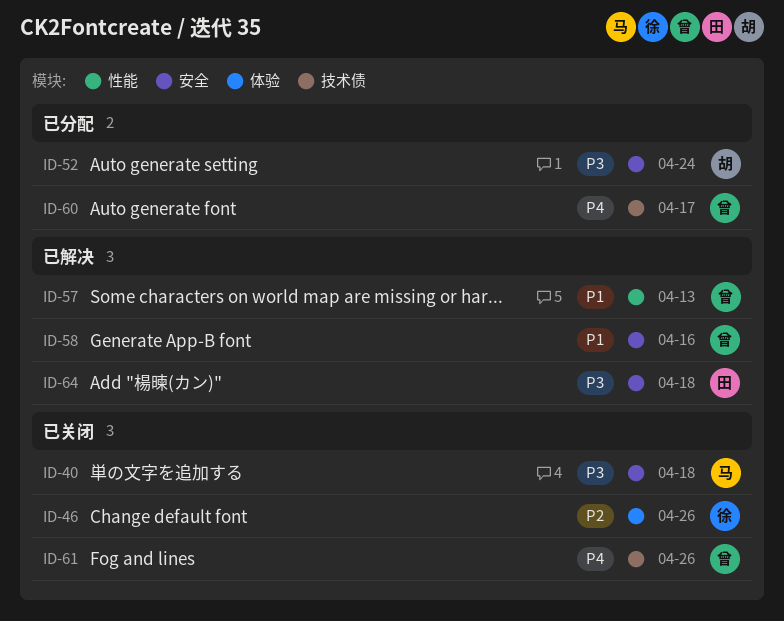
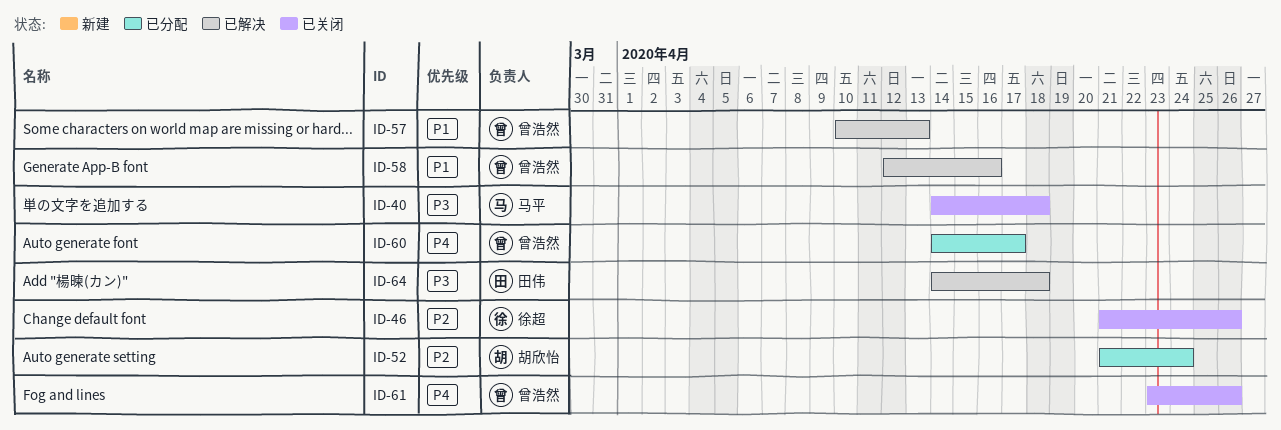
ID-52, priority: P3 -> P2

